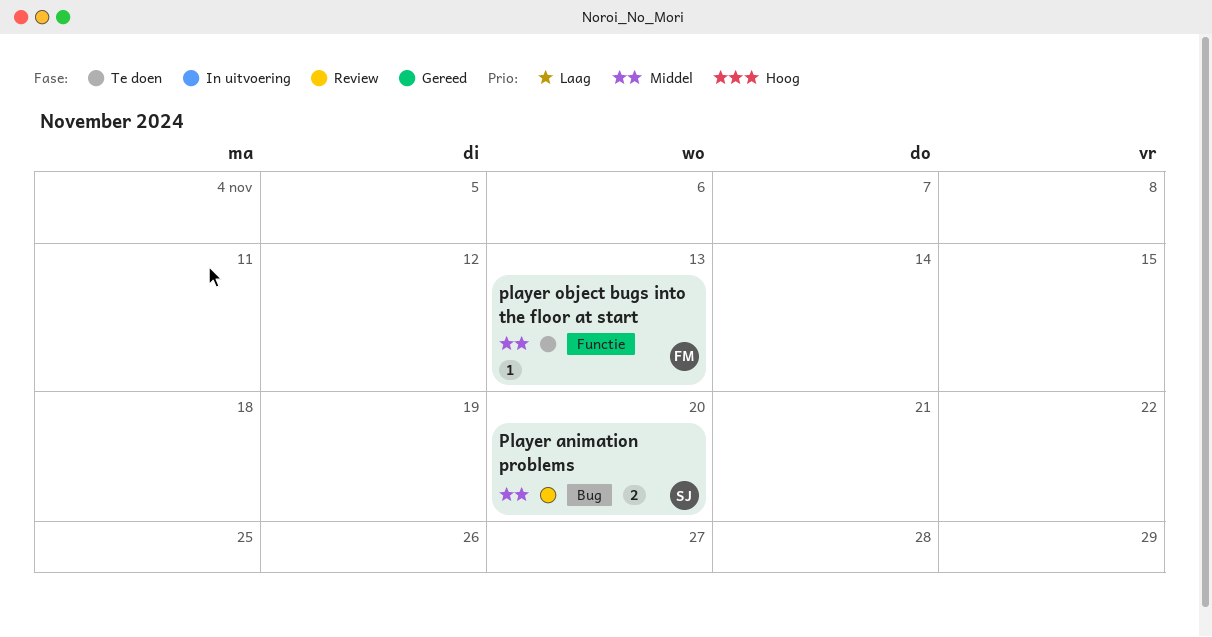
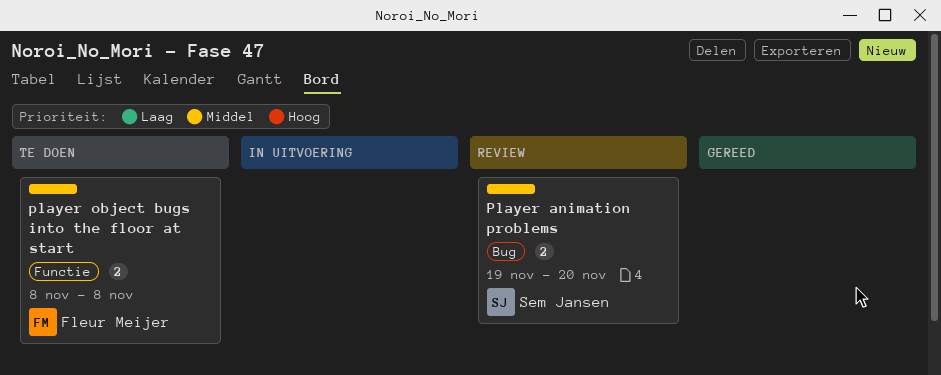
player object bugs into the floor at start, estimate: 1 -> 2
player object bugs into the floor at start, due: Nov 13 -> Nov 8

